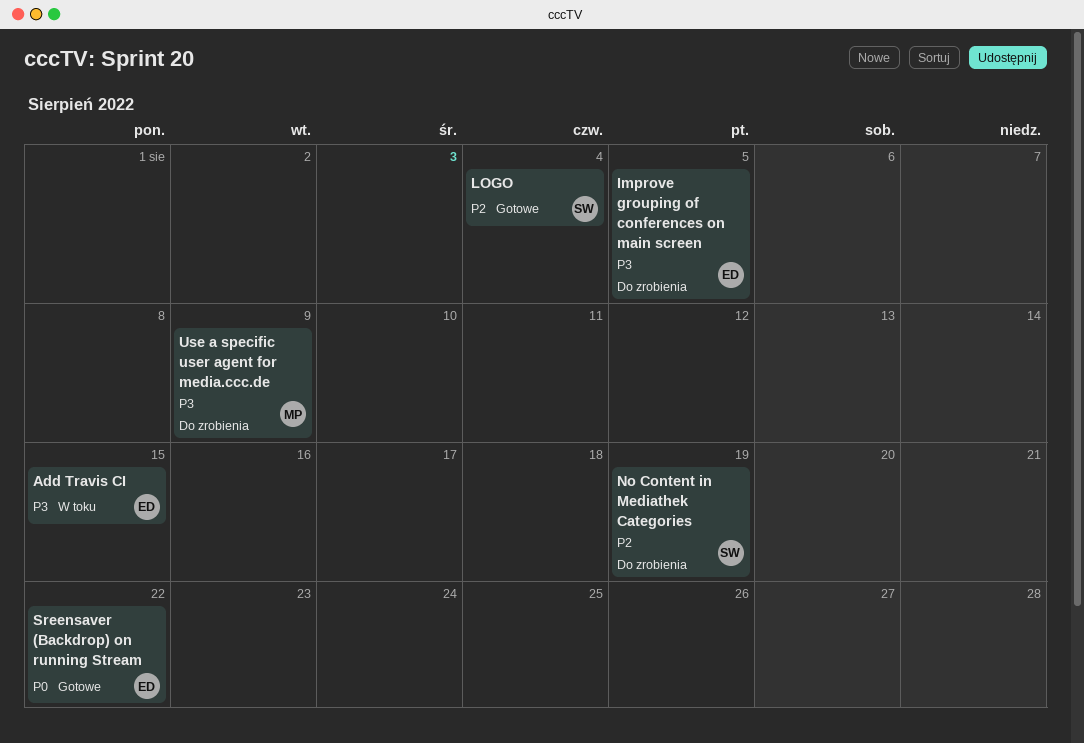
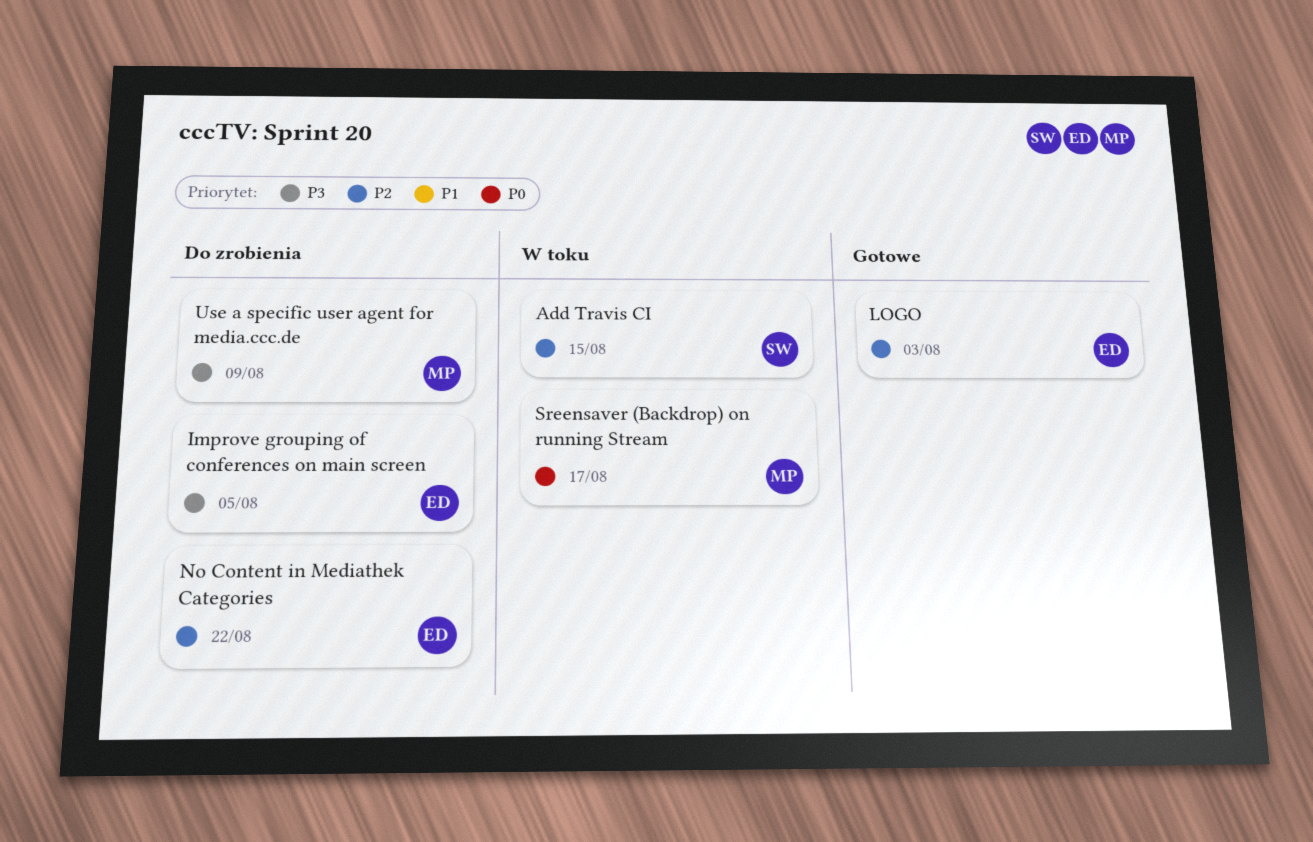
Add Travis CI, owner: ED -> SW
Add Travis CI, priority: P3 -> P2
LOGO, owner: SW -> ED
LOGO, due: Aug 4 -> Aug 3
No Content in Mediathek Categories, owner: SW -> ED
No Content in Mediathek Categories, due: Aug 19 -> Aug 22
Sreensaver (Backdrop) on running Stream, status: Gotowe -> W toku
Sreensaver (Backdrop) on running Stream, owner: ED -> MP
Sreensaver (Backdrop) on running Stream, due: Aug 22 -> Aug 17

